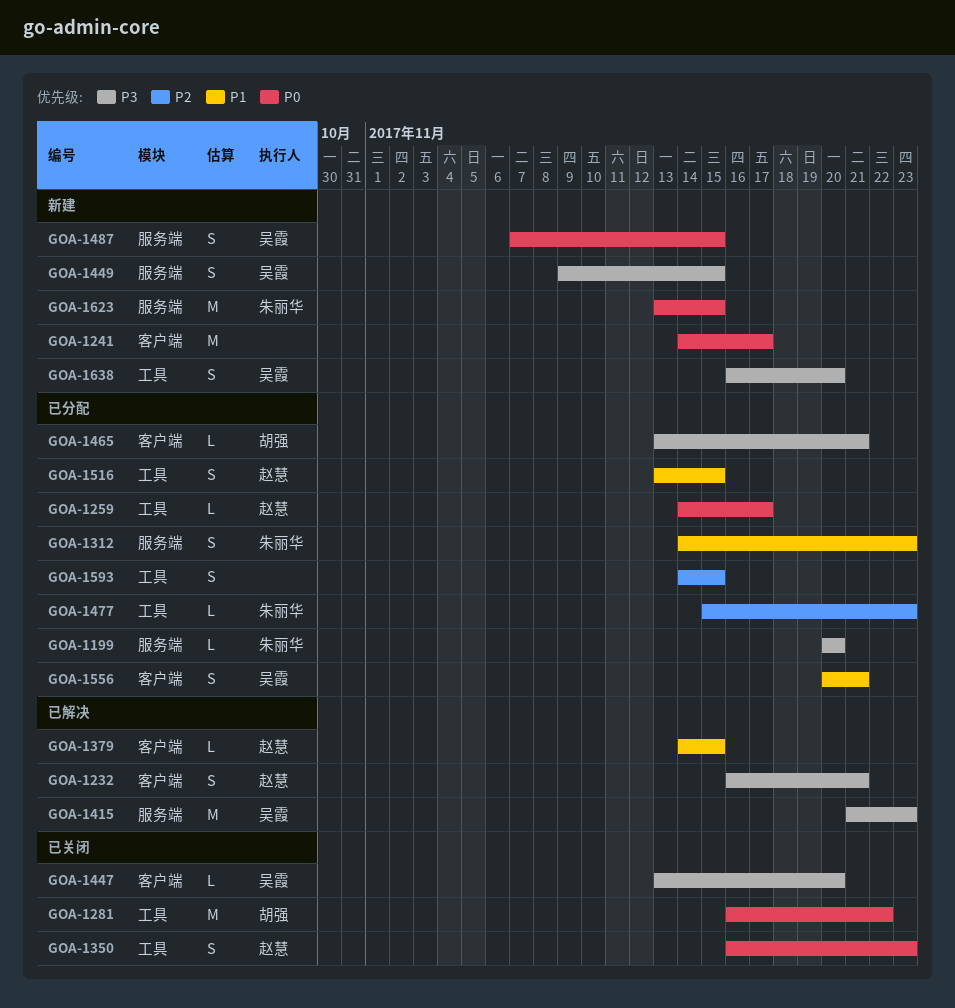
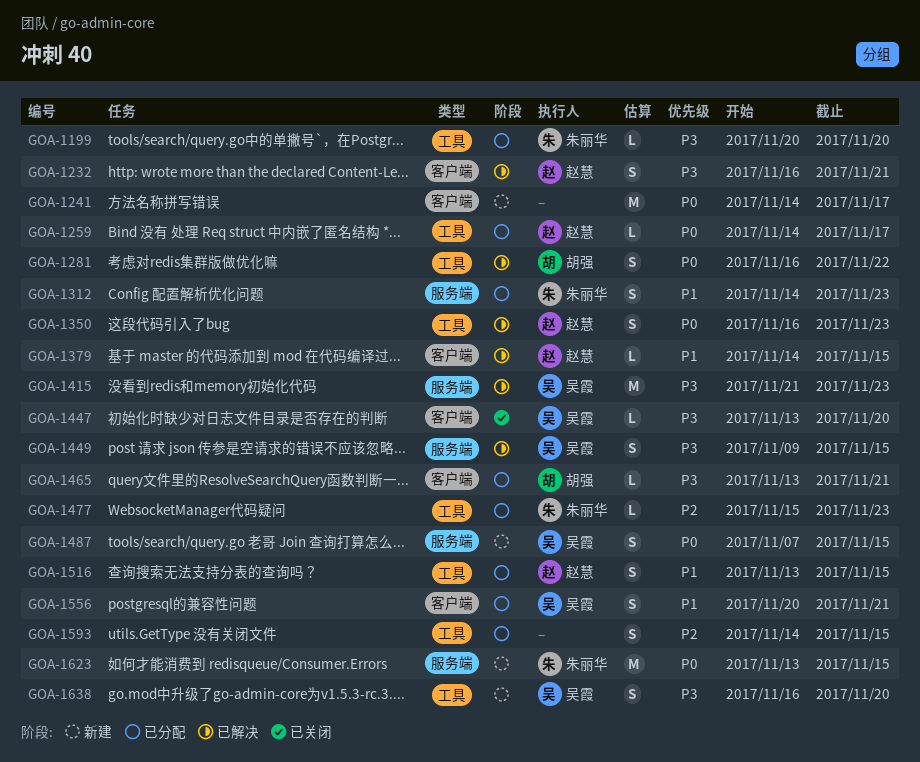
GOA-1199, label: 服务端 -> 工具
GOA-1281, status: 已关闭 -> 已解决
GOA-1281, estimate: M -> S
GOA-1350, status: 已关闭 -> 已解决
GOA-1449, status: 新建 -> 已解决

